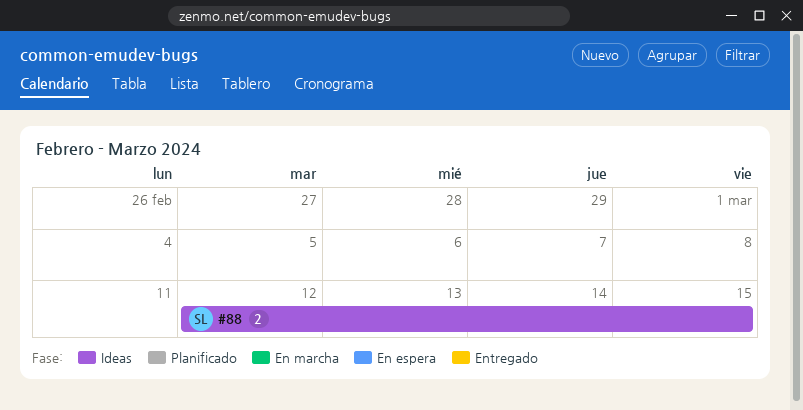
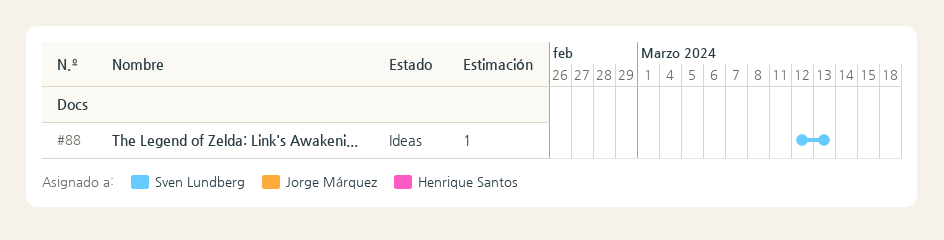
#88, estimate: 2 -> 1
#88, due: Mar 15 -> Mar 13

